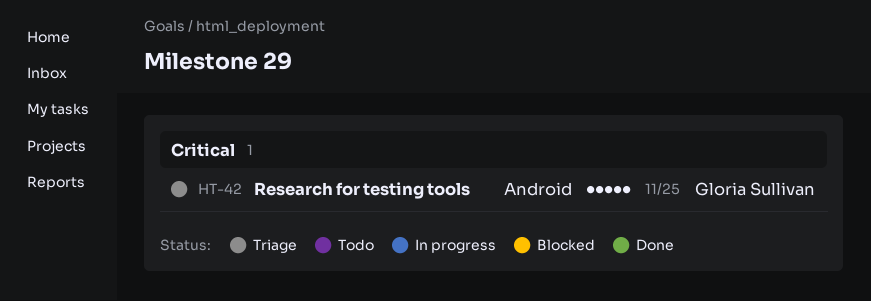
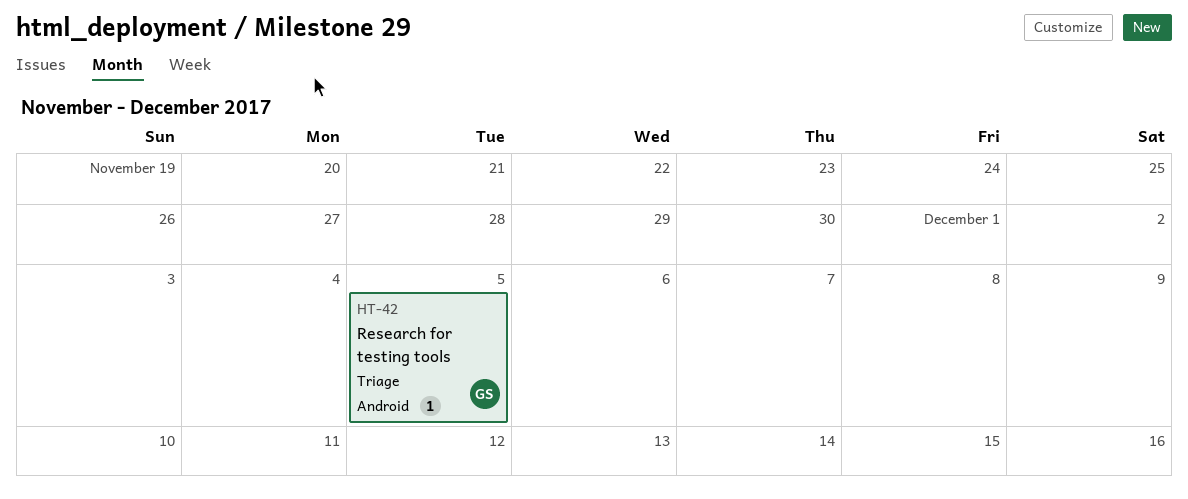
HT-42, estimate: 5 -> 1
HT-42, due: Nov 25 -> Dec 5

